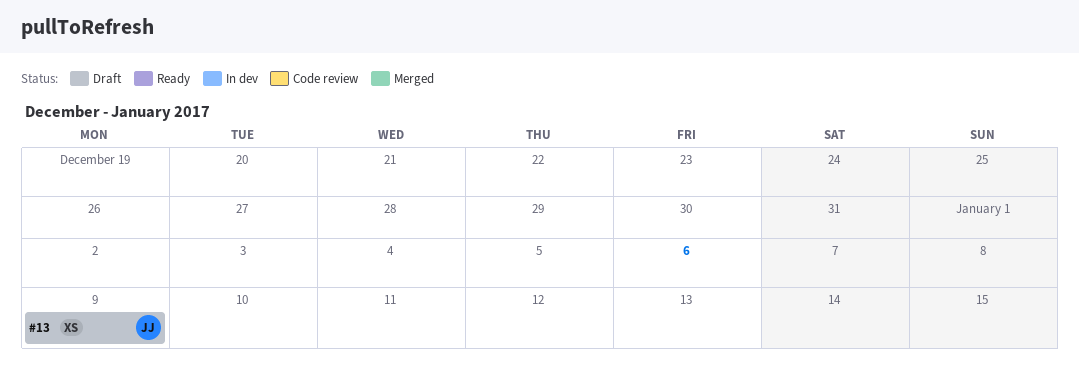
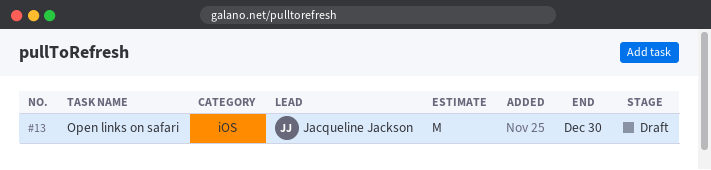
#13, estimate: XS -> M
#13, due: Jan 9 -> Dec 30

